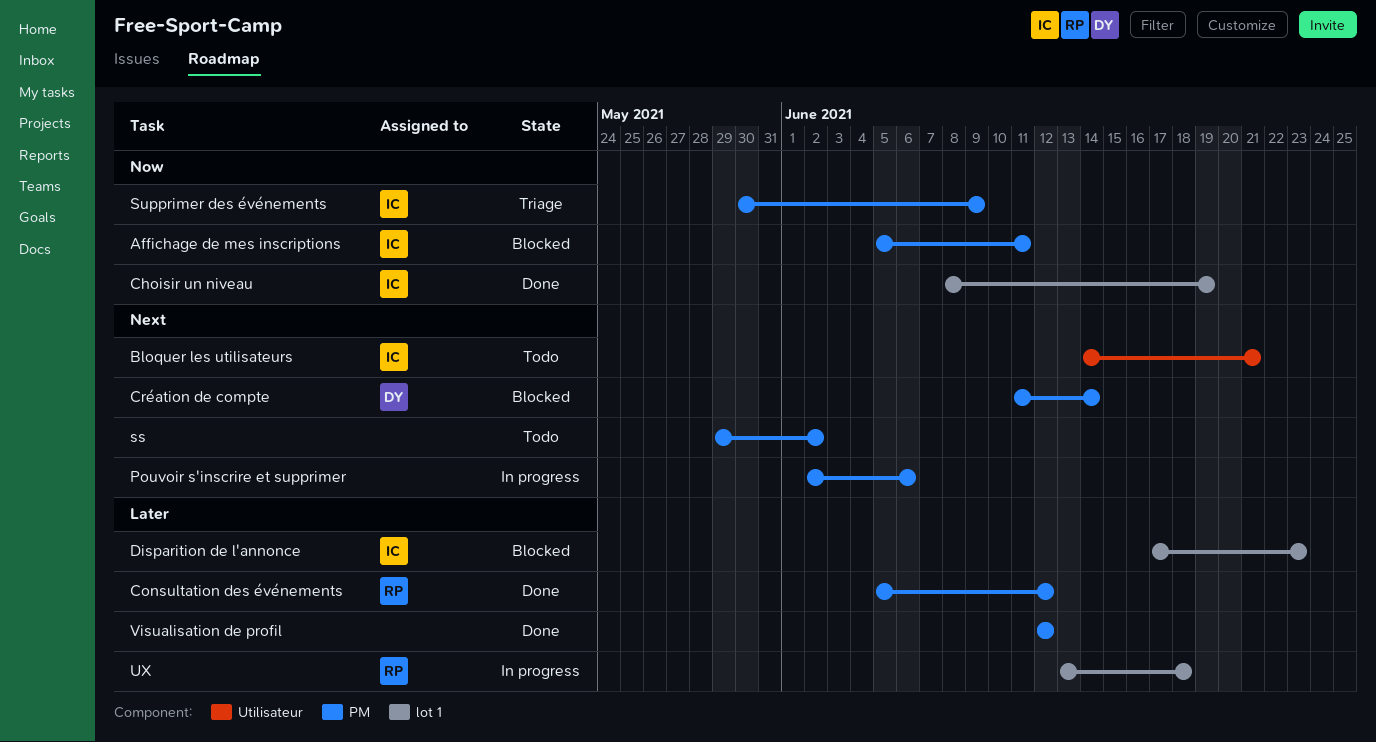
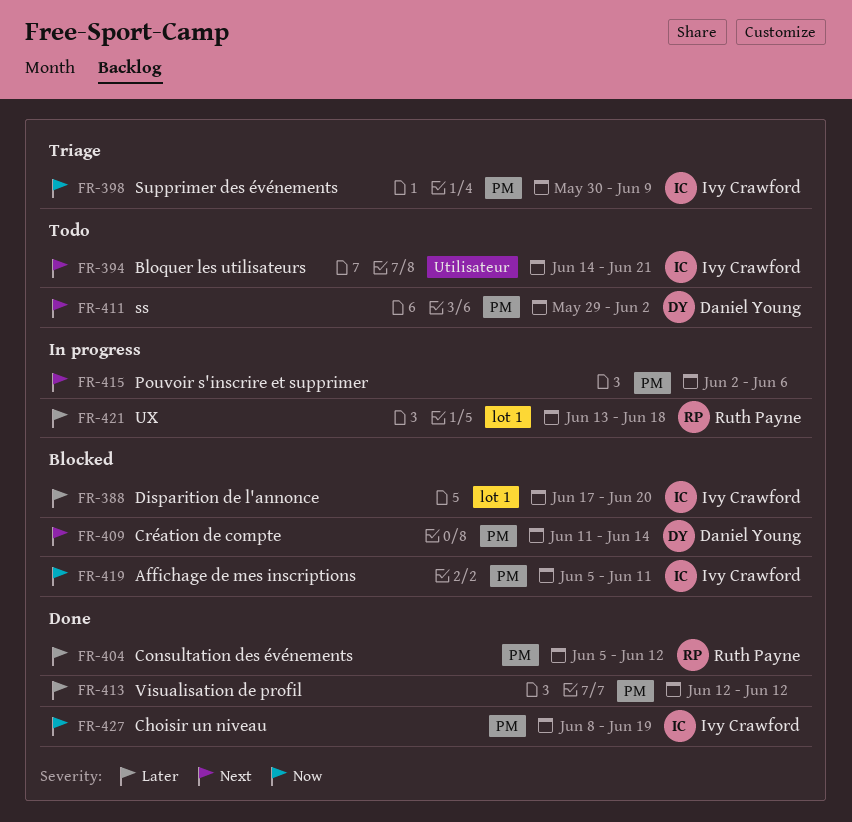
Choisir un niveau, label: lot 1 -> PM
Disparition de l'annonce, due: Jun 23 -> Jun 20
ss, owner: none -> Daniel Young

